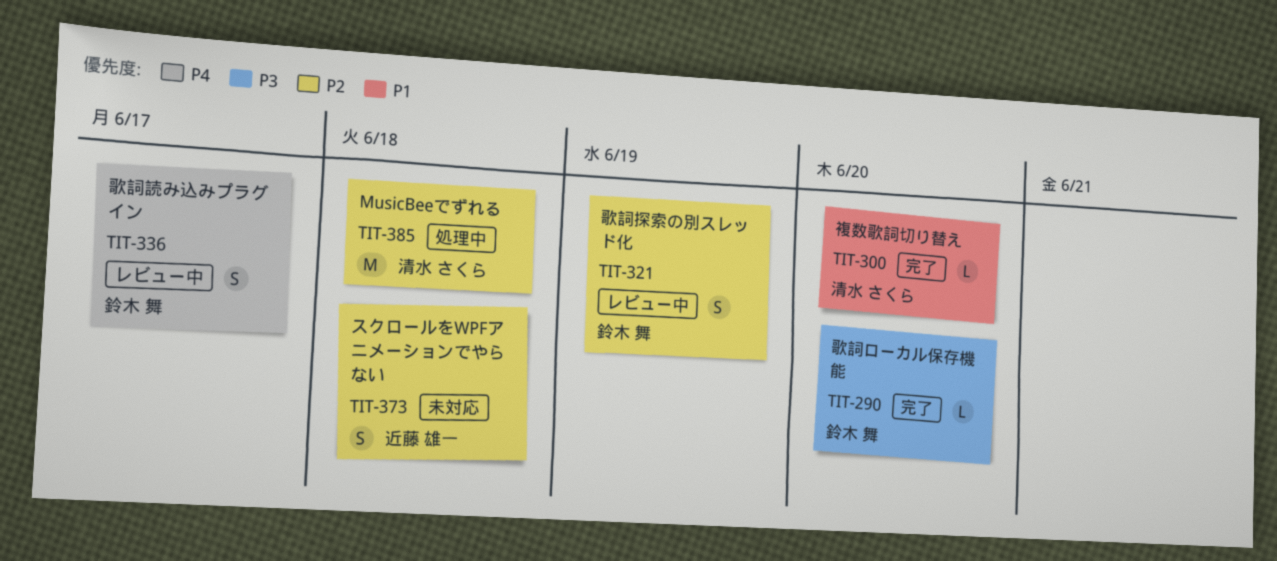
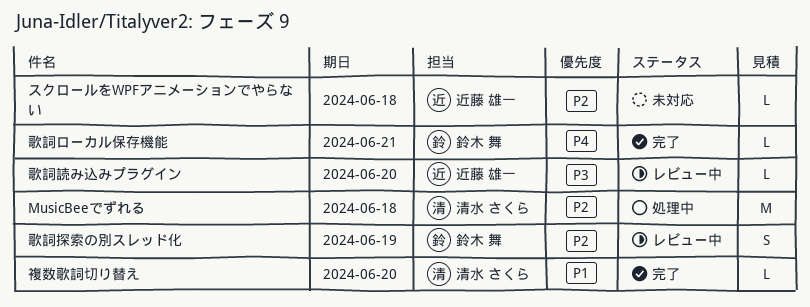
スクロールをWPFアニメーションでやらない, estimate: S -> L
歌詞ローカル保存機能, priority: P3 -> P4
歌詞ローカル保存機能, due: Jun 20 -> Jun 21
歌詞読み込みプラグイン, owner: 鈴木 舞 -> 近藤 雄一
歌詞読み込みプラグイン, priority: P4 -> P3
歌詞読み込みプラグイン, estimate: S -> L
歌詞読み込みプラグイン, due: Jun 17 -> Jun 20

